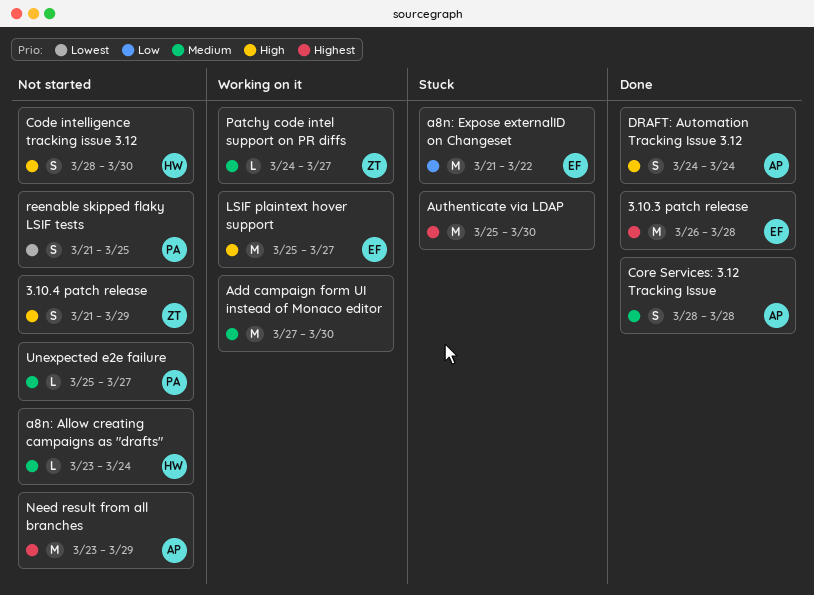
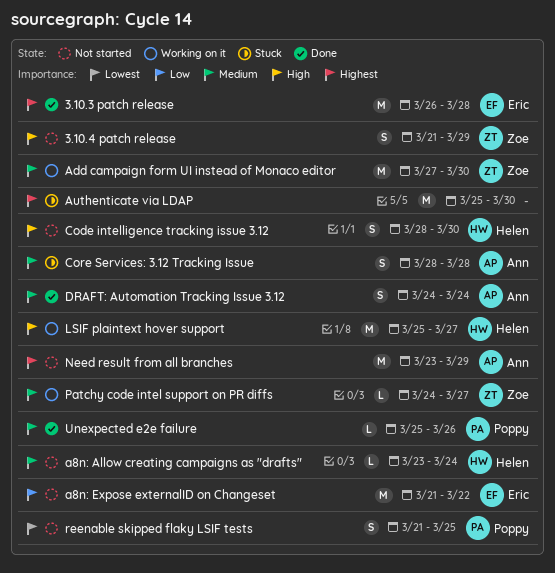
a8n: Expose externalID on Changeset, status: Stuck -> Not started
Add campaign form UI instead of Monaco editor, owner: none -> Zoe
Core Services: 3.12 Tracking Issue, status: Done -> Stuck
DRAFT: Automation Tracking Issue 3.12, priority: High -> Medium
LSIF plaintext hover support, owner: Eric -> Helen
Unexpected e2e failure, status: Not started -> Done
Unexpected e2e failure, due: Mar 27 -> Mar 26

